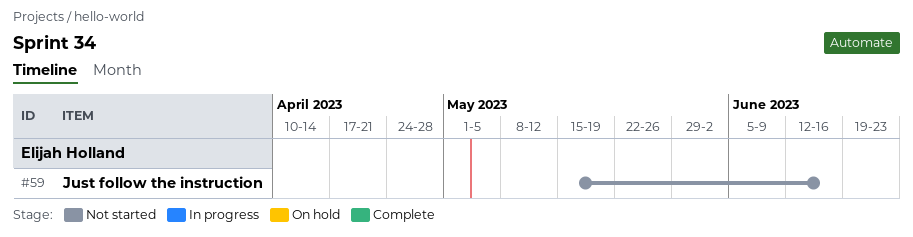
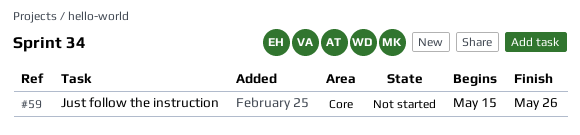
#59, due: Jun 16 -> May 26

